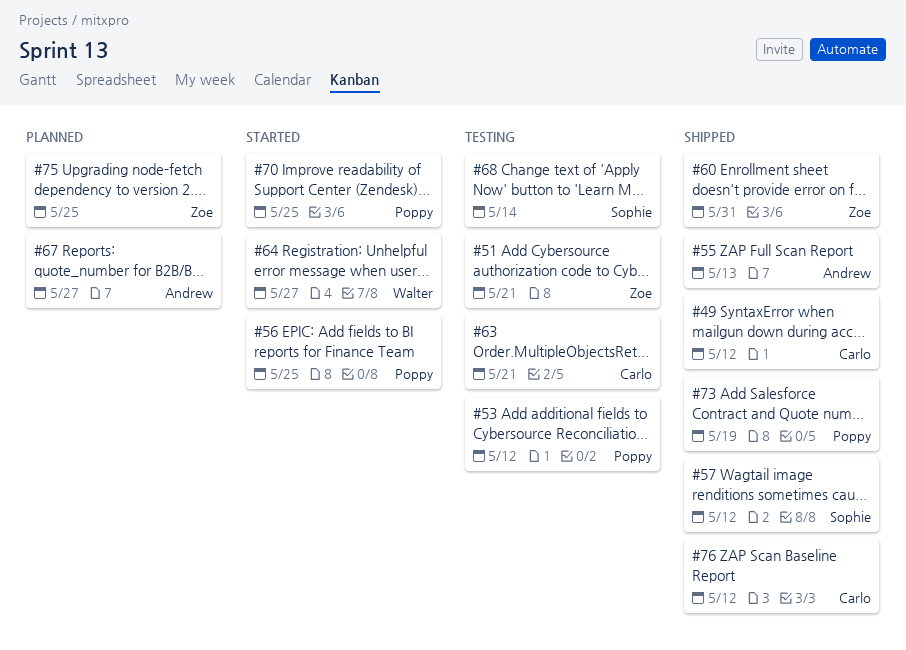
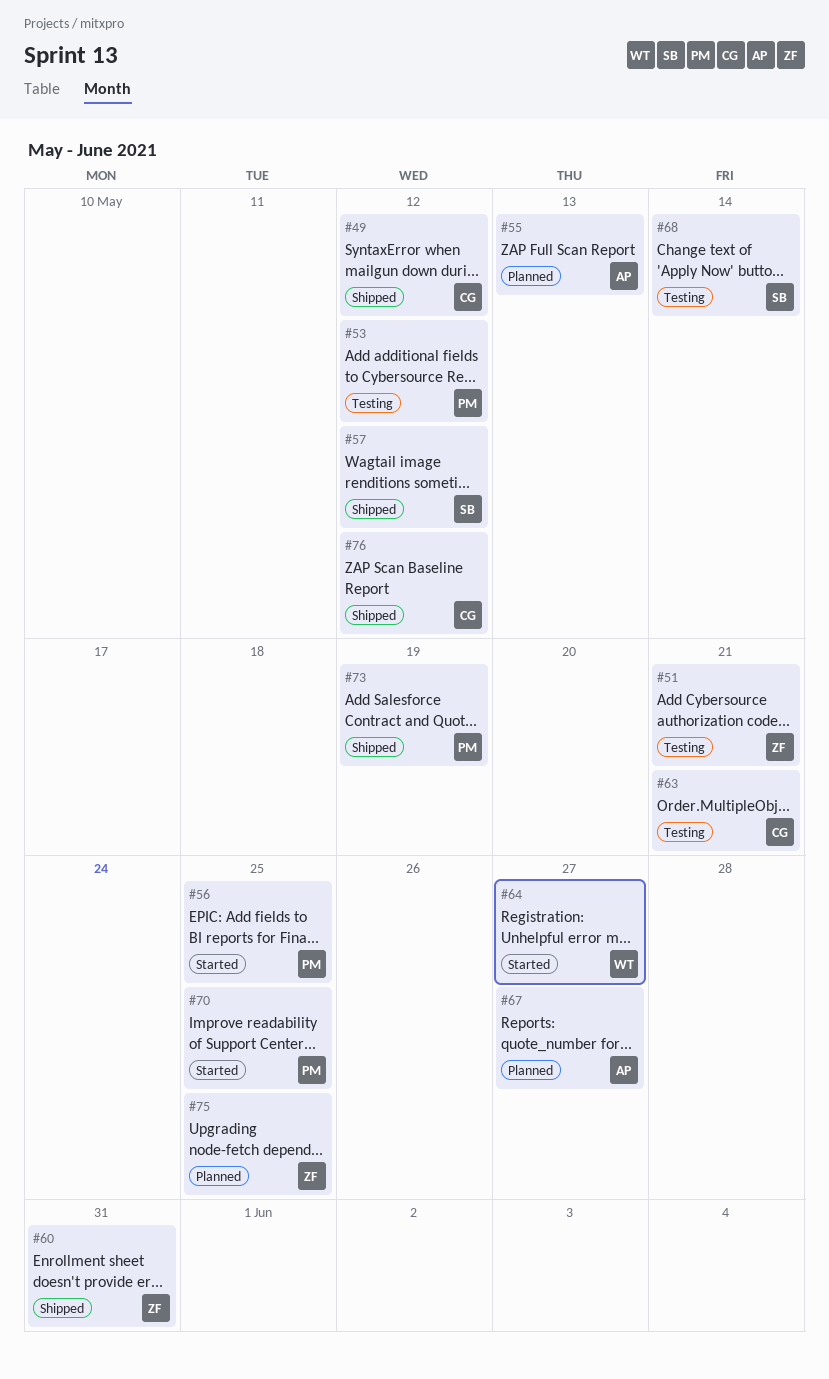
#55, status: Shipped -> Planned

